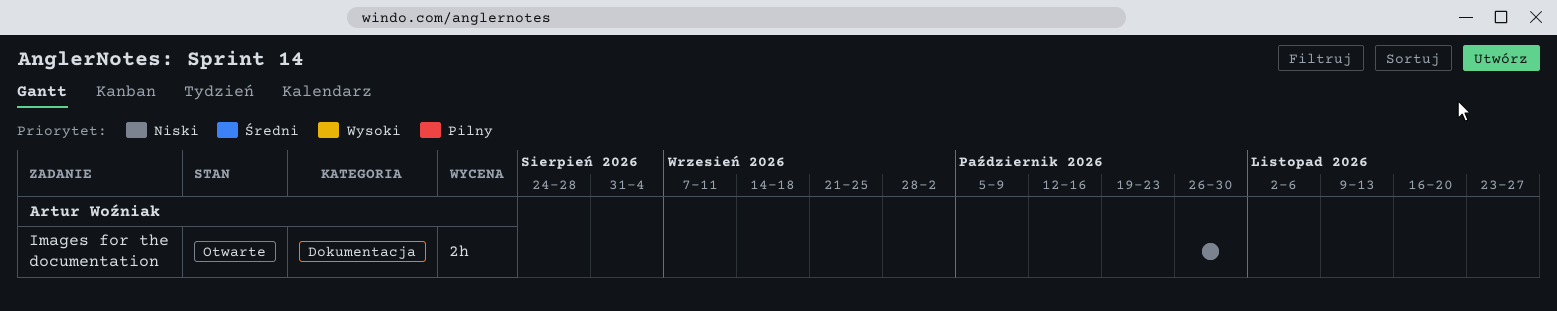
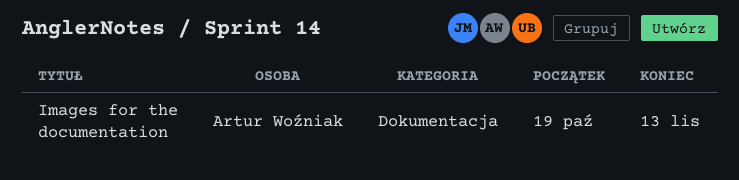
Images for the documentation, start: Oct 26 -> Oct 19
Images for the documentation, due: Oct 30 -> Nov 13

